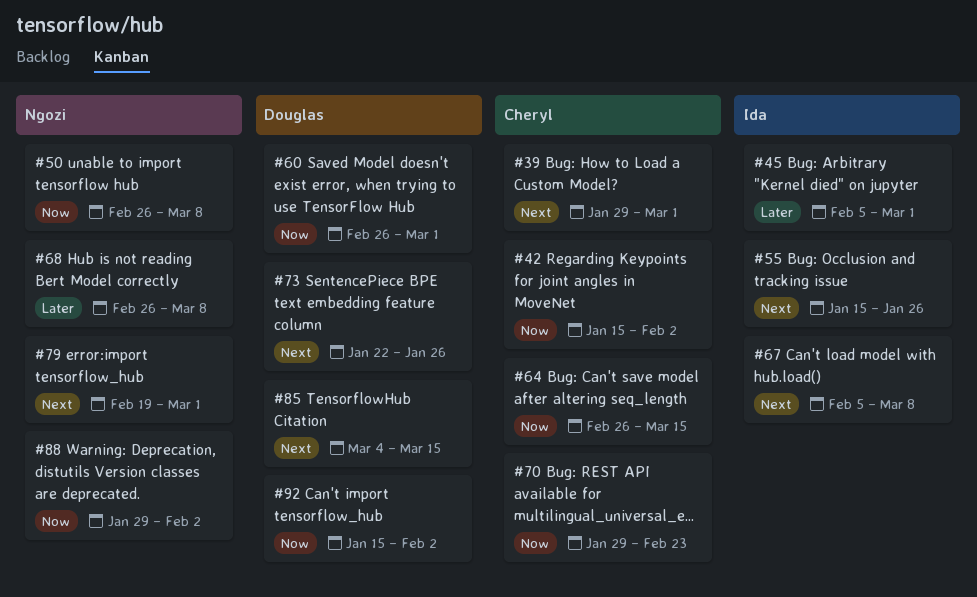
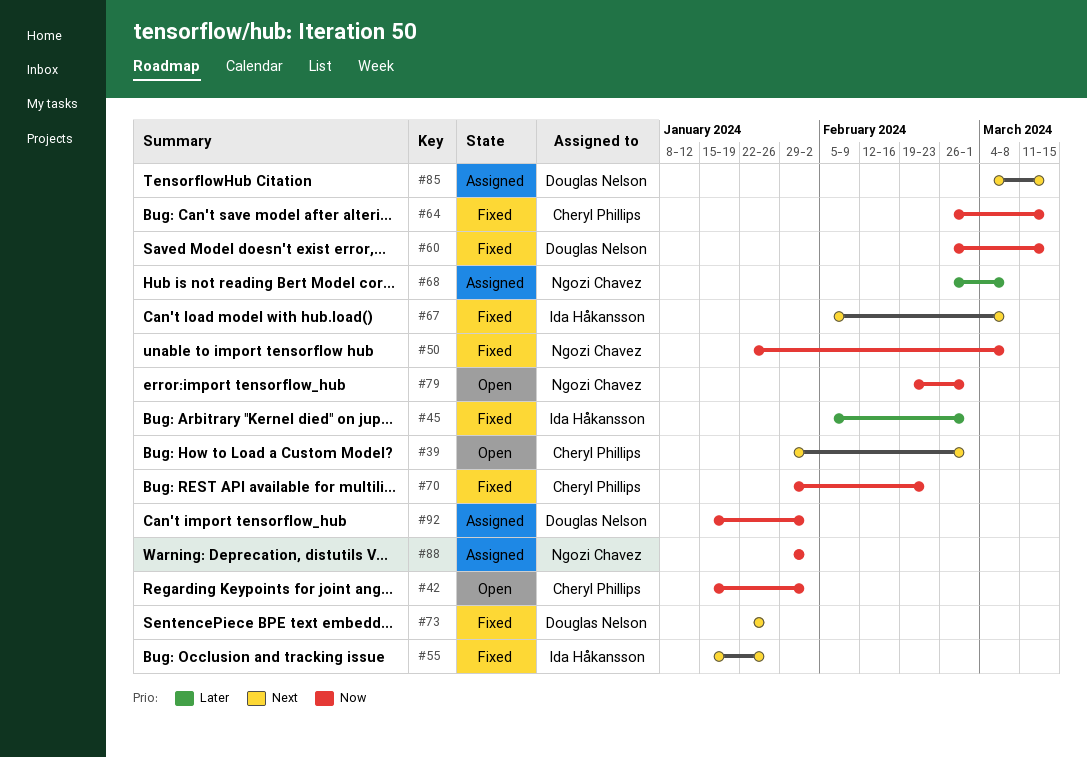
#50, start: Feb 26 -> Jan 22
#60, due: Mar 1 -> Mar 15
#79, priority: Next -> Now

